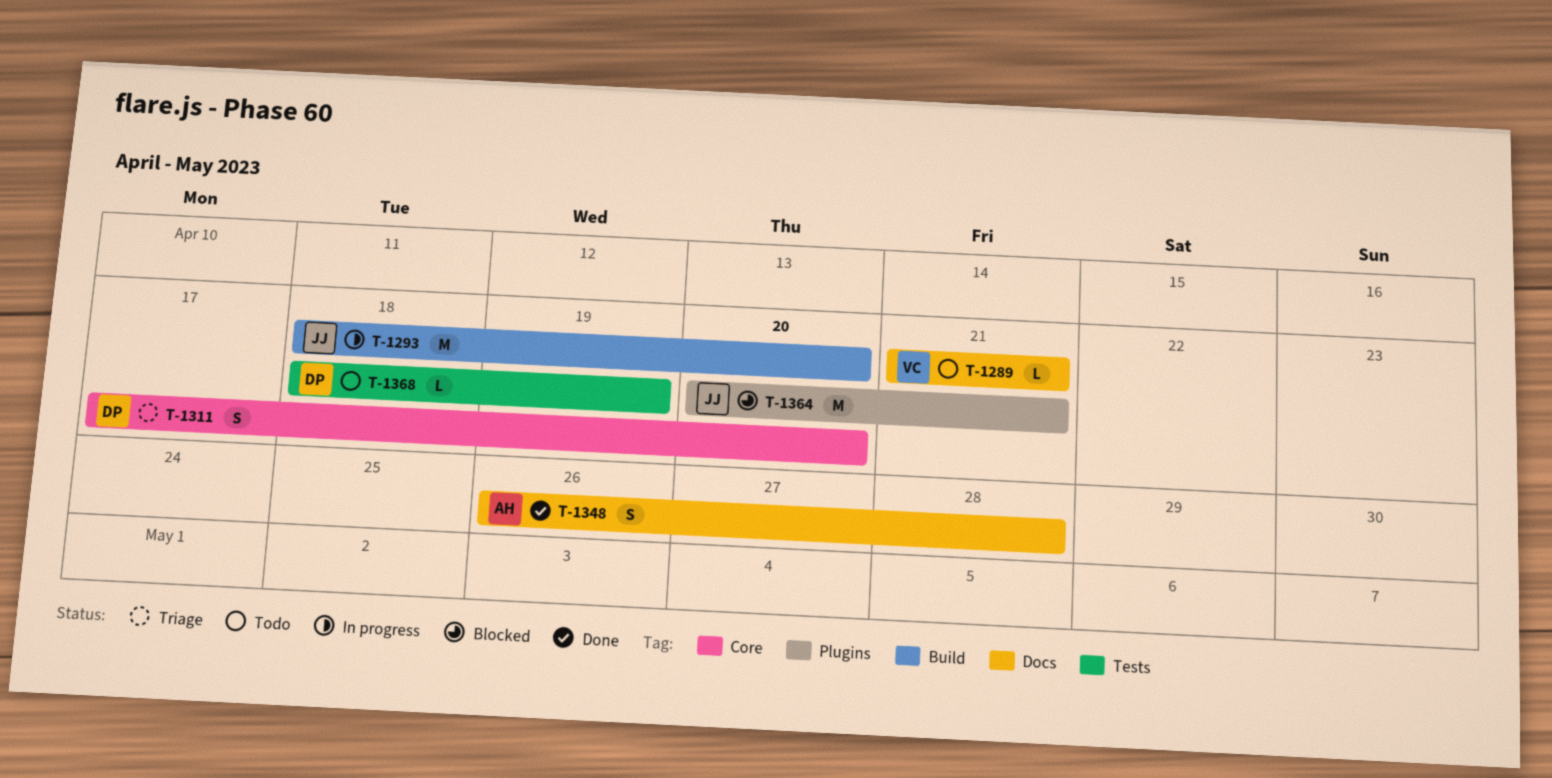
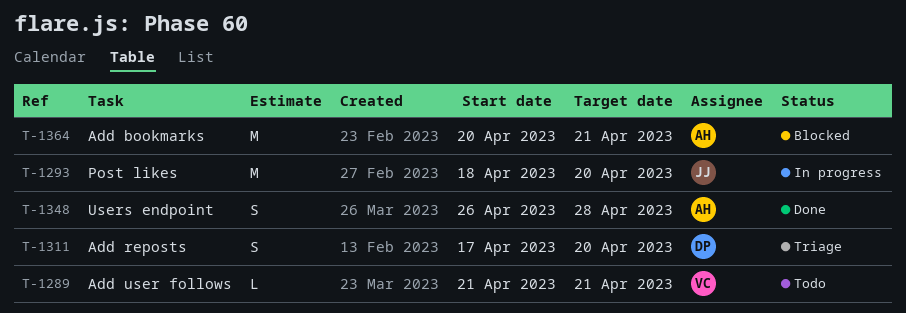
T-1364, owner: JJ -> AH
T-1368: present -> none

